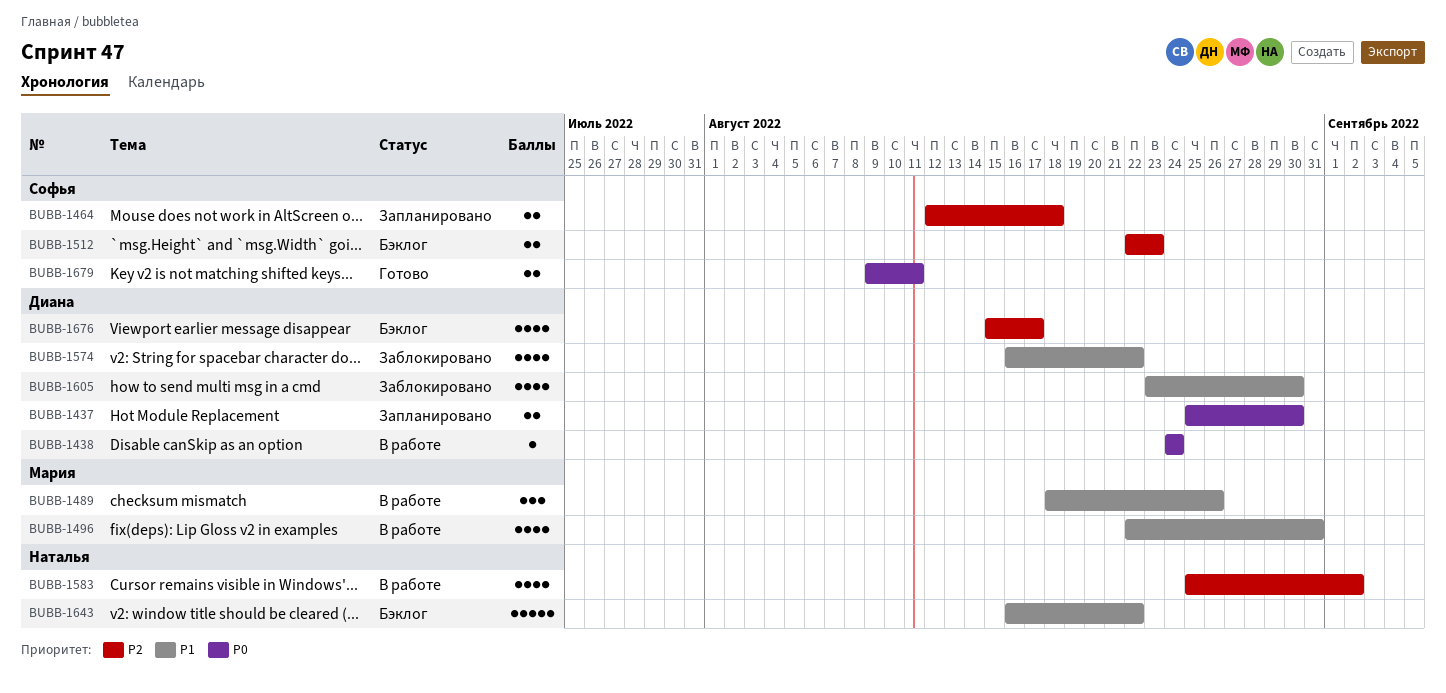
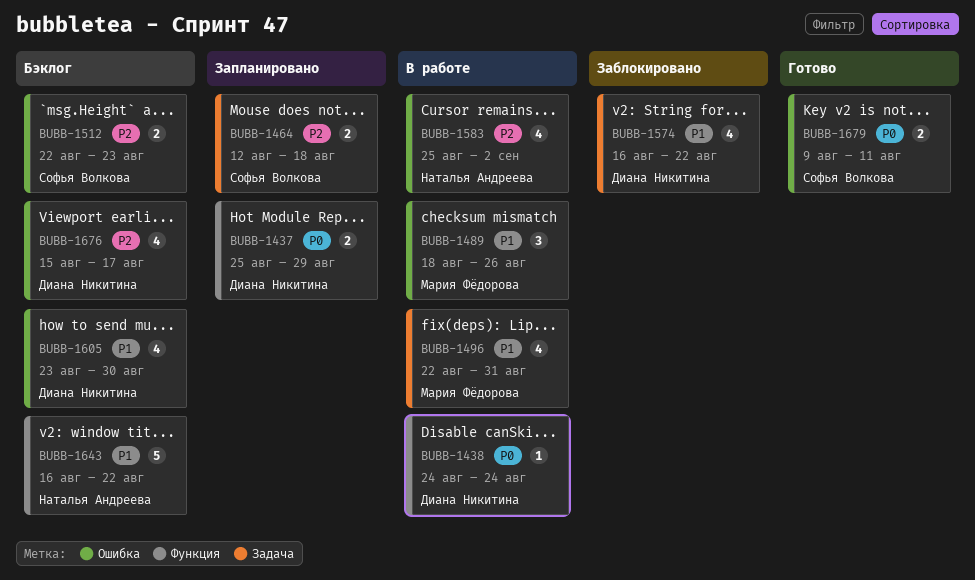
BUBB-1437, due: Aug 30 -> Aug 29
BUBB-1605, status: Заблокировано -> Бэклог

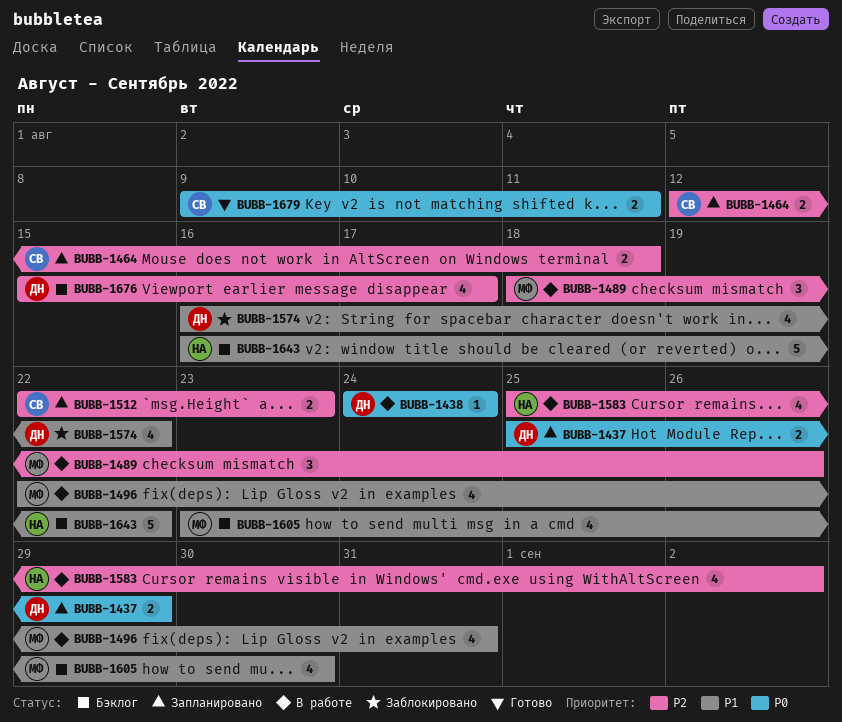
BUBB-1489, priority: P1 -> P2
BUBB-1512, status: Бэклог -> Запланировано
BUBB-1605, owner: Диана Никитина -> Мария Фёдорова

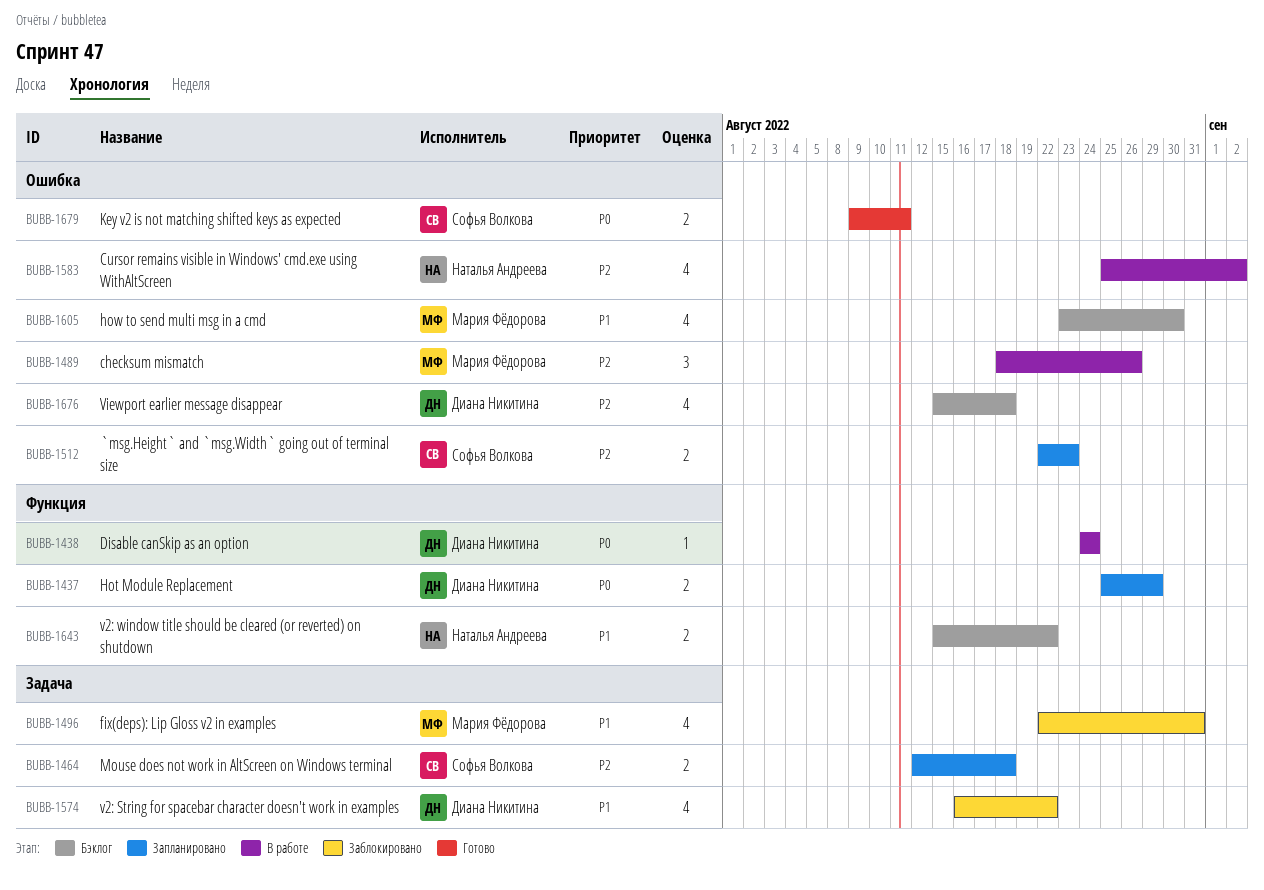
BUBB-1496, status: В работе -> Заблокировано
BUBB-1643, estimate: 5 -> 2
BUBB-1643, start: Aug 16 -> Aug 15
BUBB-1676, due: Aug 17 -> Aug 18

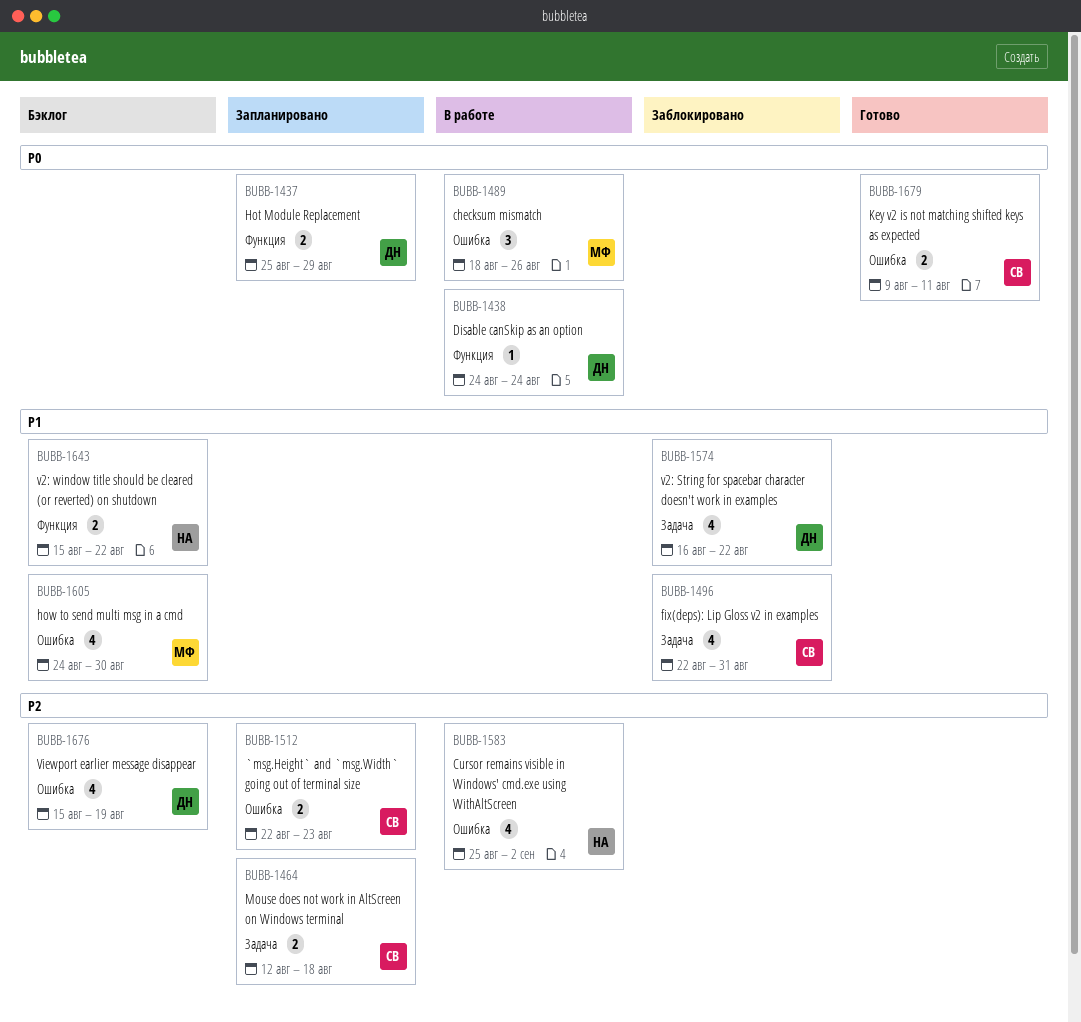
BUBB-1489, priority: P2 -> P0
BUBB-1496, owner: Мария Фёдорова -> Софья Волкова
BUBB-1605, start: Aug 23 -> Aug 24
BUBB-1676, due: Aug 18 -> Aug 19

